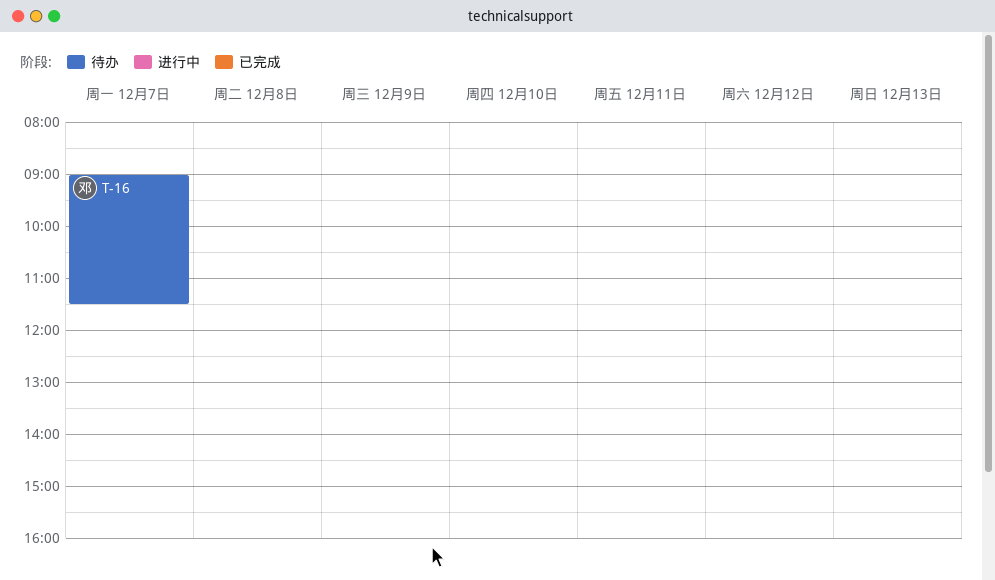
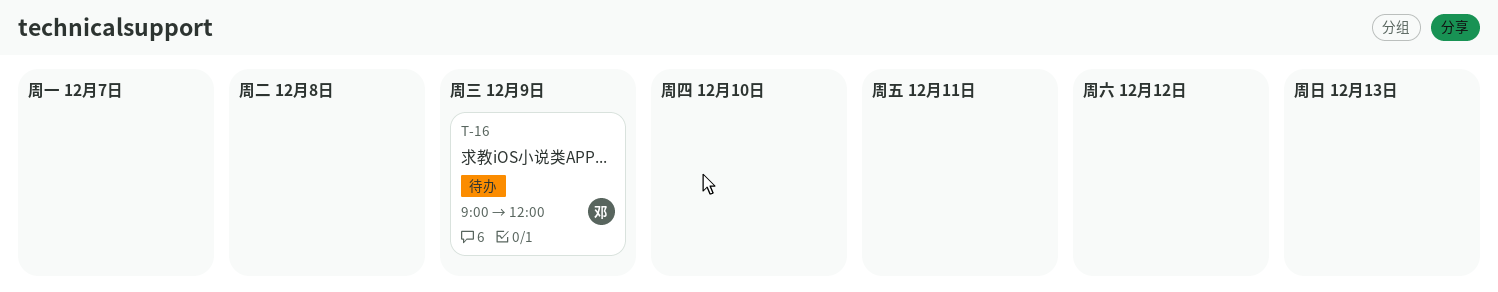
T-16, day: Dec 7 -> Dec 9
T-16, ends: 11:30 -> 12:00

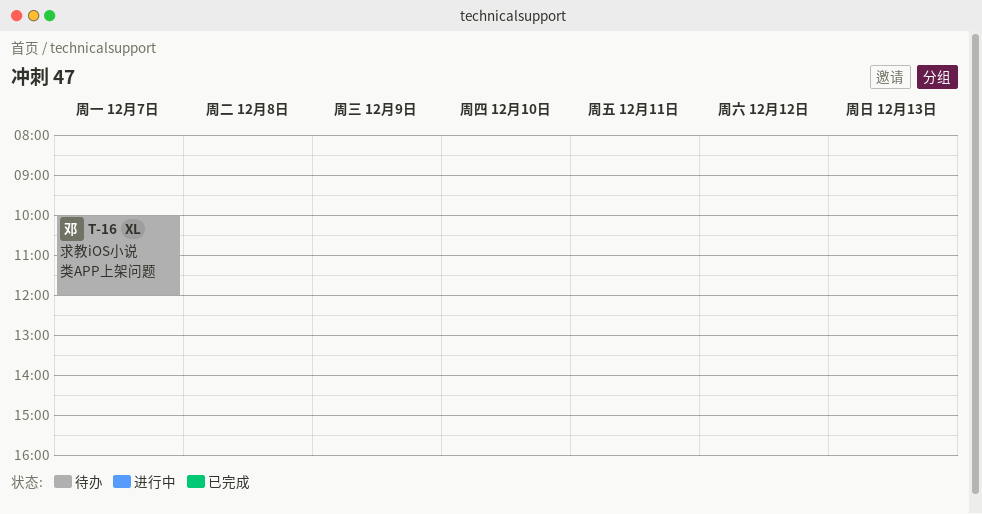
T-16, day: Dec 9 -> Dec 7
T-16, begins: 09:00 -> 10:00

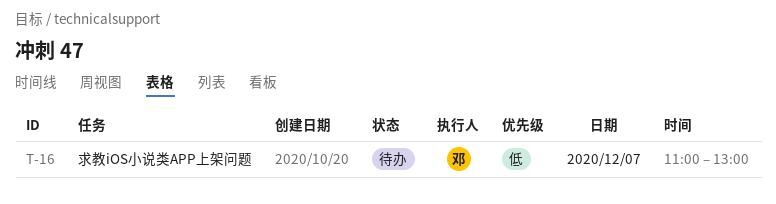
T-16, begins: 10:00 -> 11:00
T-16, ends: 12:00 -> 13:00

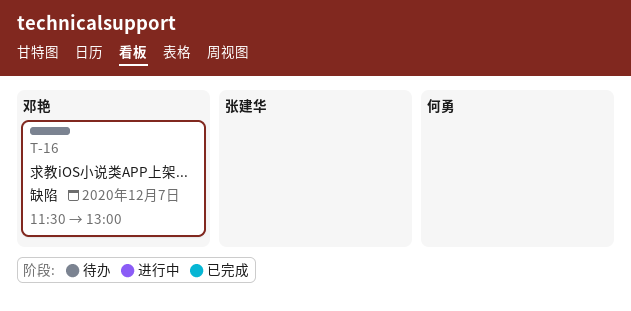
T-16, begins: 11:00 -> 11:30

